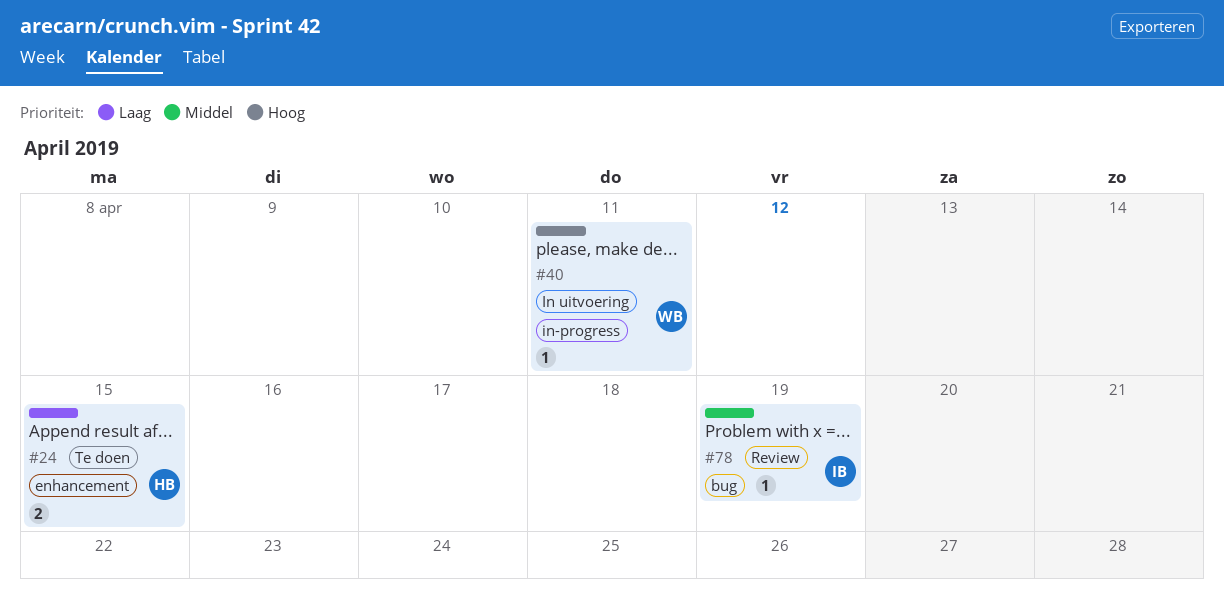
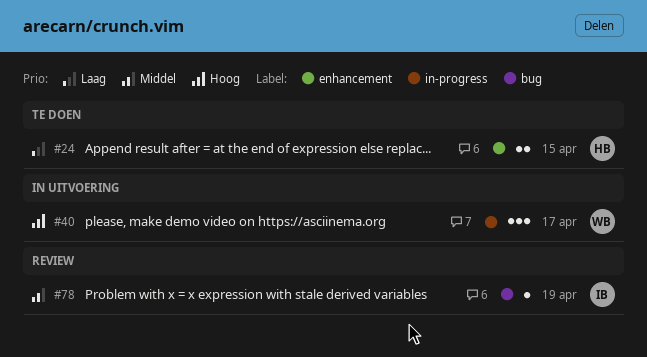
#40, estimate: 1 -> 3
#40, due: Apr 11 -> Apr 17

